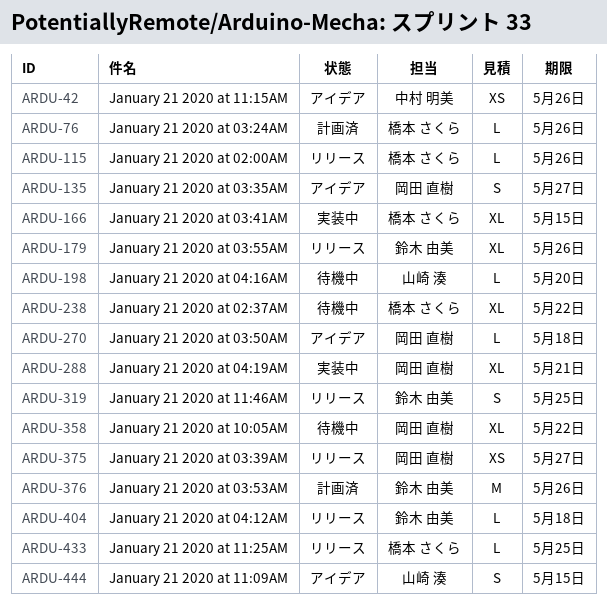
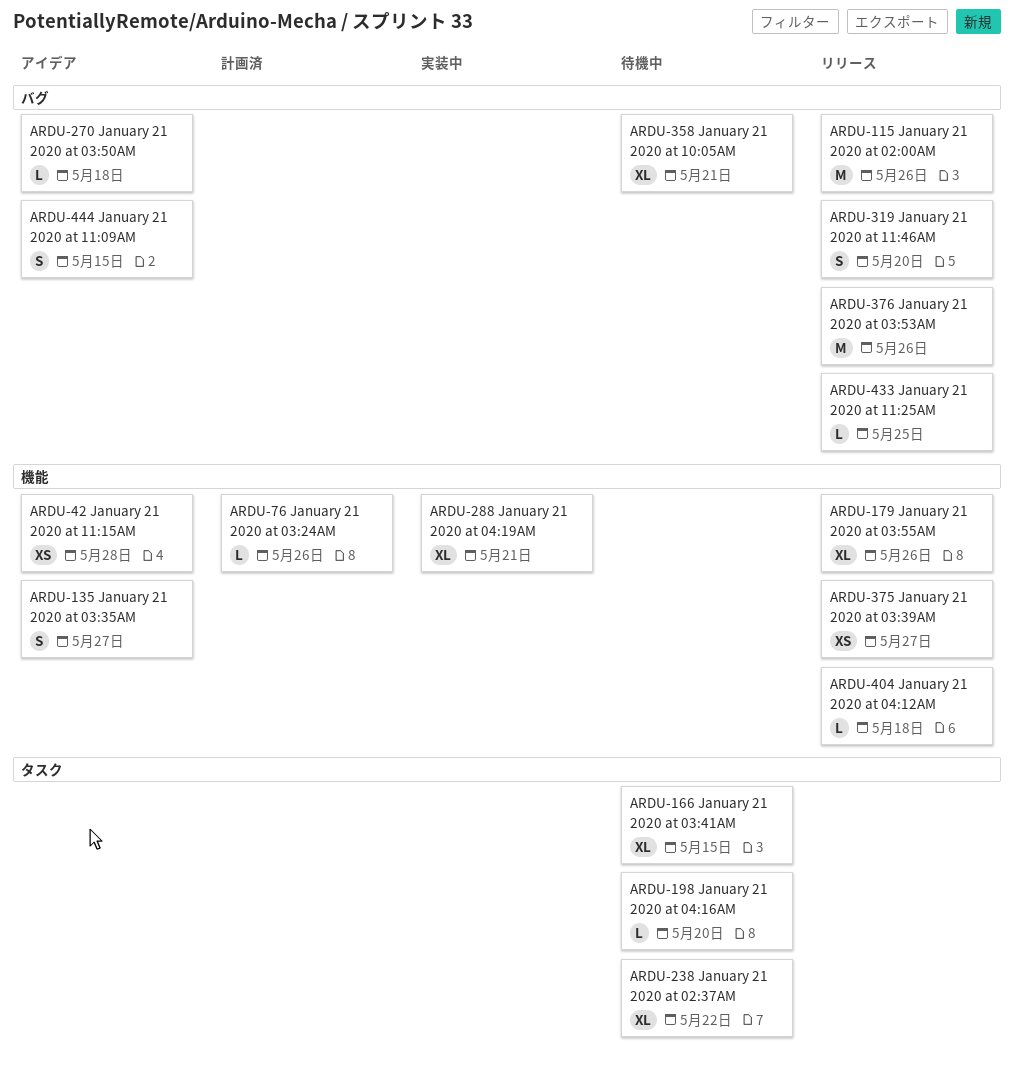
ARDU-42, due: May 26 -> May 28
ARDU-115, estimate: L -> M
ARDU-166, status: 実装中 -> 待機中
ARDU-319, due: May 25 -> May 20
ARDU-358, due: May 22 -> May 21
ARDU-376, status: 計画済 -> リリース

